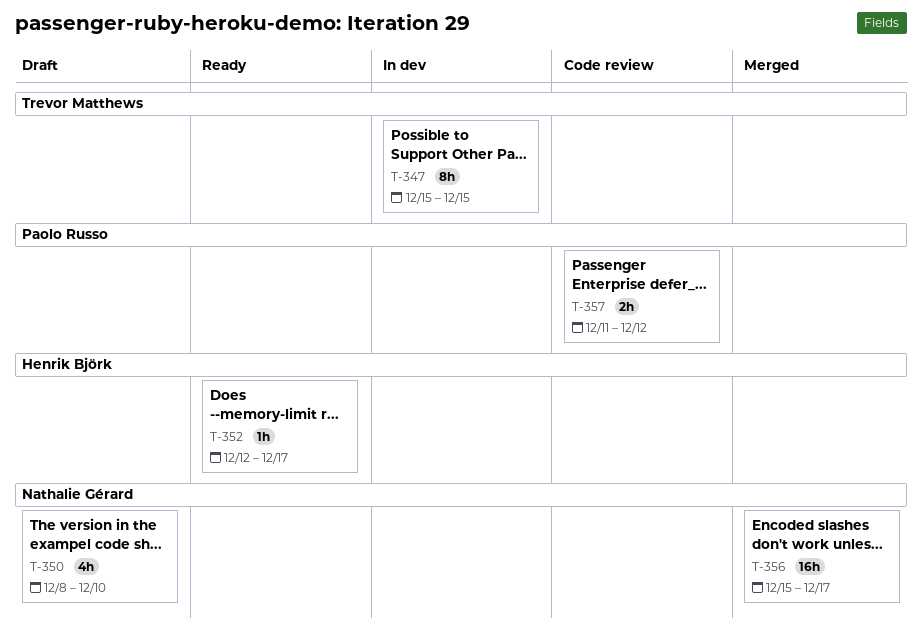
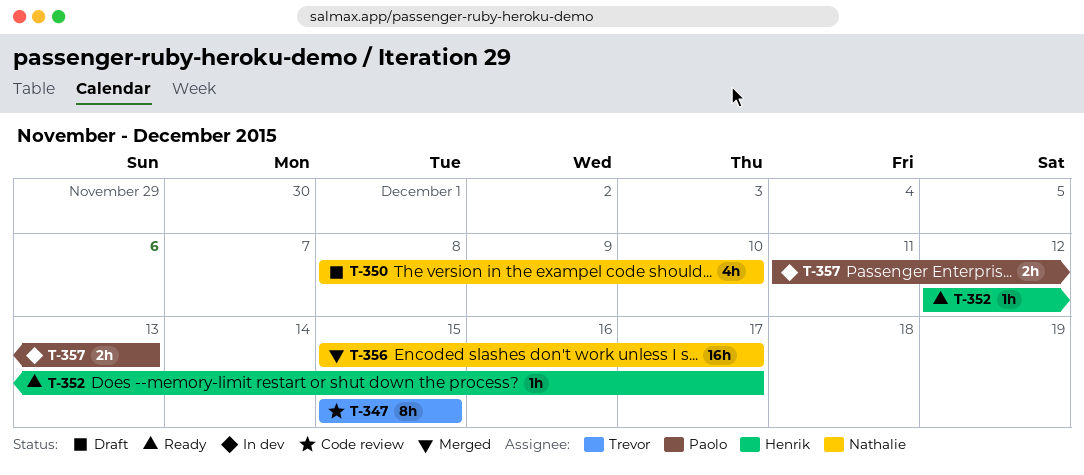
T-347, status: In dev -> Code review
T-357, status: Code review -> In dev
T-357, due: Dec 12 -> Dec 13

